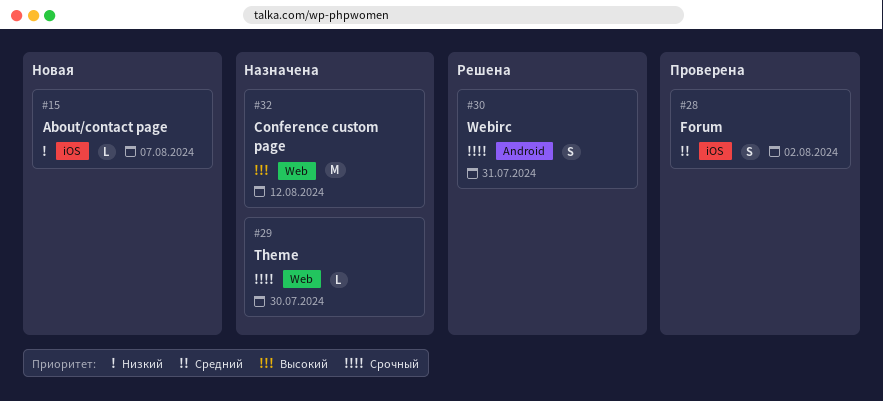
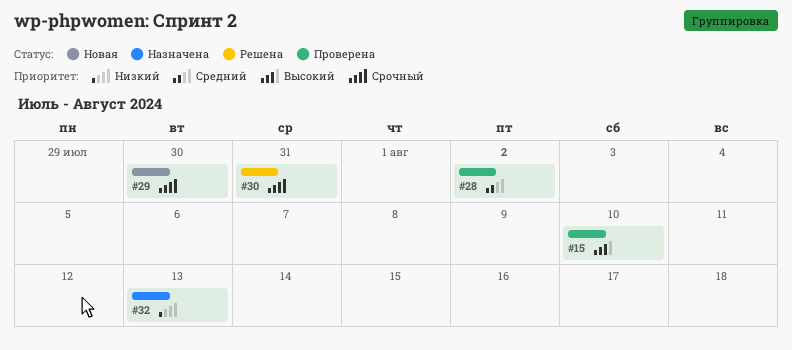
#15, status: Новая -> Проверена
#15, priority: Низкий -> Высокий
#15, due: Aug 7 -> Aug 10
#29, status: Назначена -> Новая
#32, priority: Высокий -> Низкий
#32, due: Aug 12 -> Aug 13

